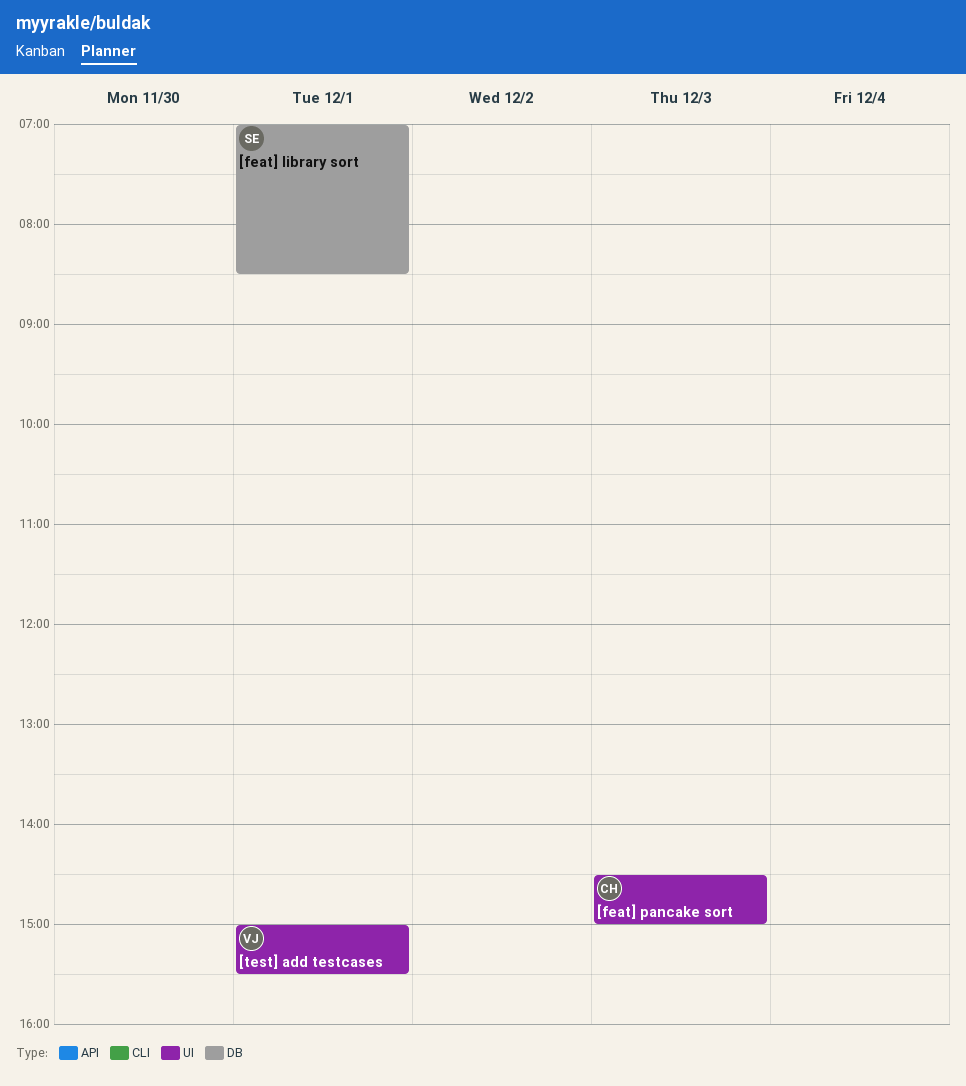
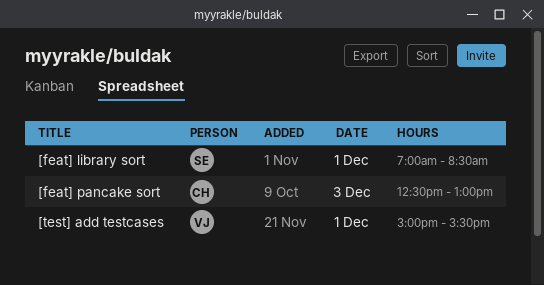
[feat] pancake sort, begins: 14:30 -> 12:30
[feat] pancake sort, ends: 15:00 -> 13:00

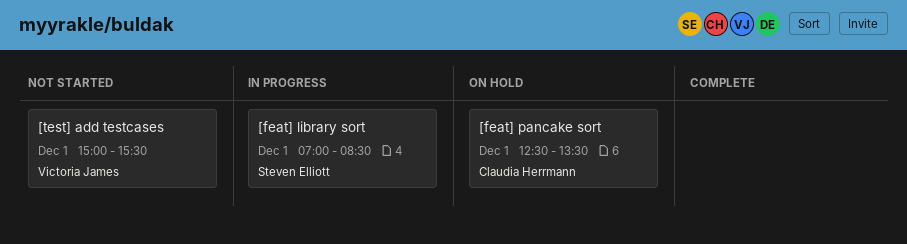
[feat] pancake sort, day: Dec 3 -> Dec 1
[feat] pancake sort, ends: 13:00 -> 13:30

